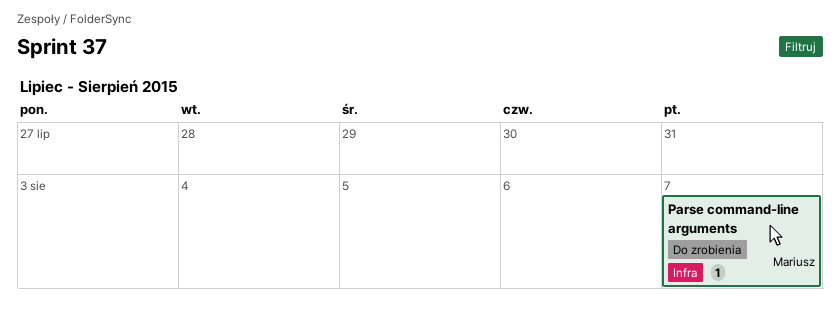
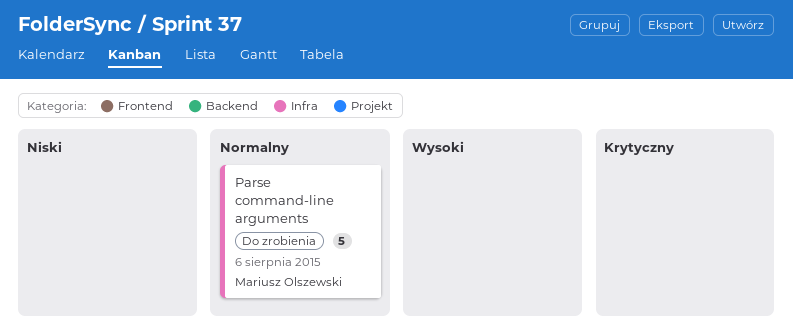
Parse command-line arguments, estimate: 1 -> 5
Parse command-line arguments, due: Aug 7 -> Aug 6

